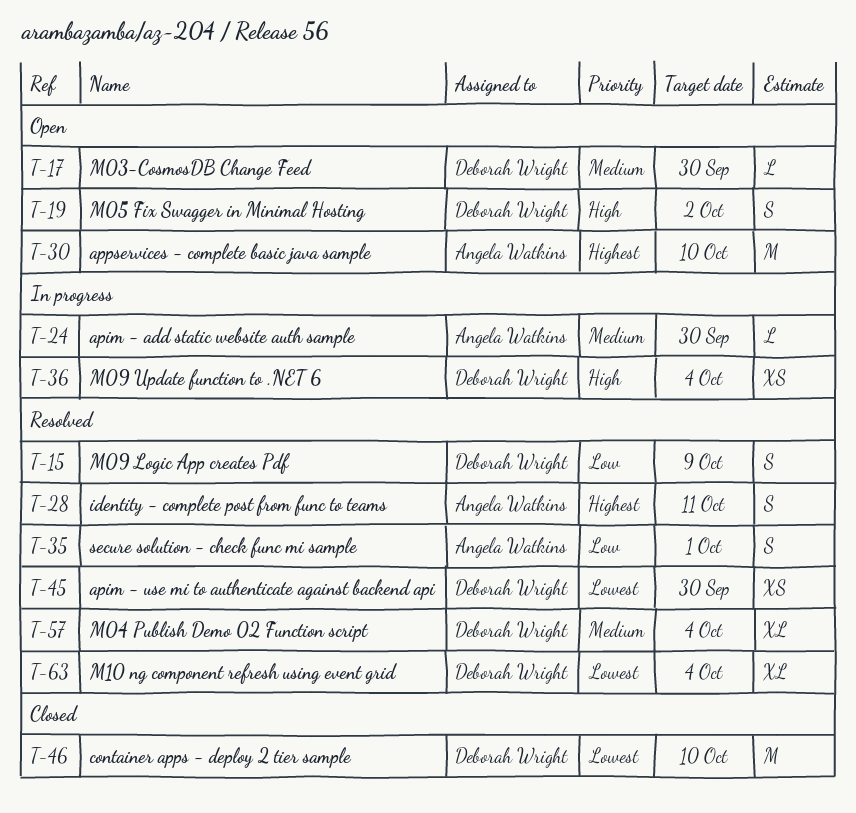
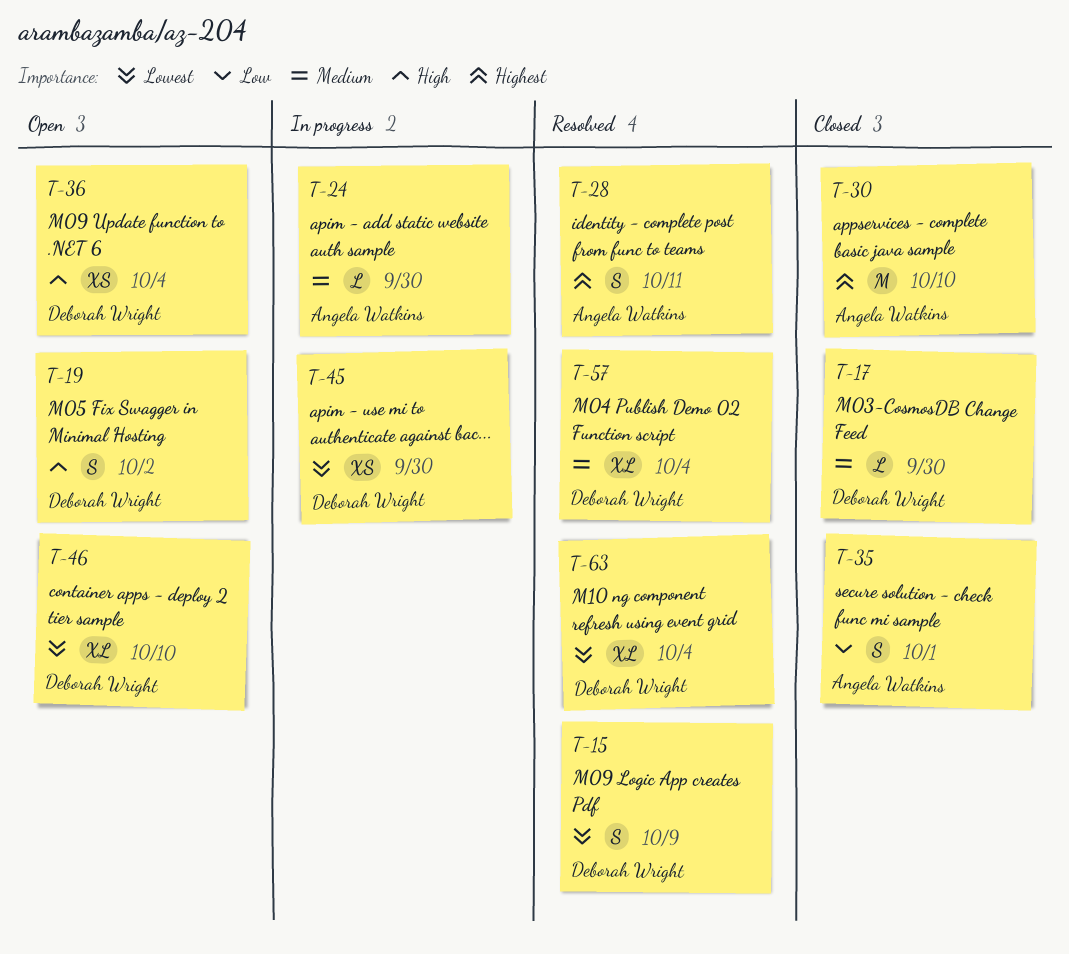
T-15, priority: Low -> Lowest
T-17, status: Open -> Closed
T-30, status: Open -> Closed
T-35, status: Resolved -> Closed
T-36, status: In progress -> Open
T-45, status: Resolved -> In progress
T-46, status: Closed -> Open
T-46, estimate: M -> XL

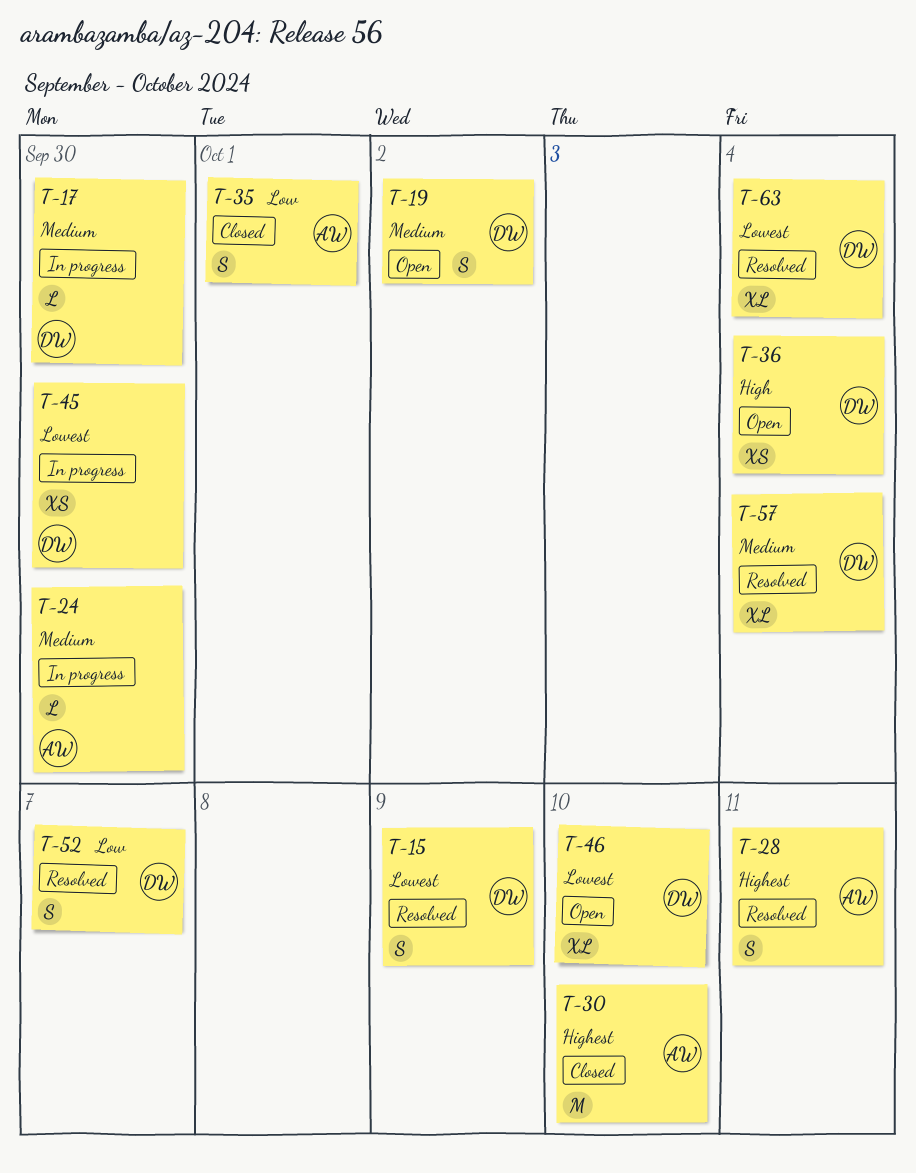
T-17, status: Closed -> In progress
T-19, priority: High -> Medium
T-52: none -> present

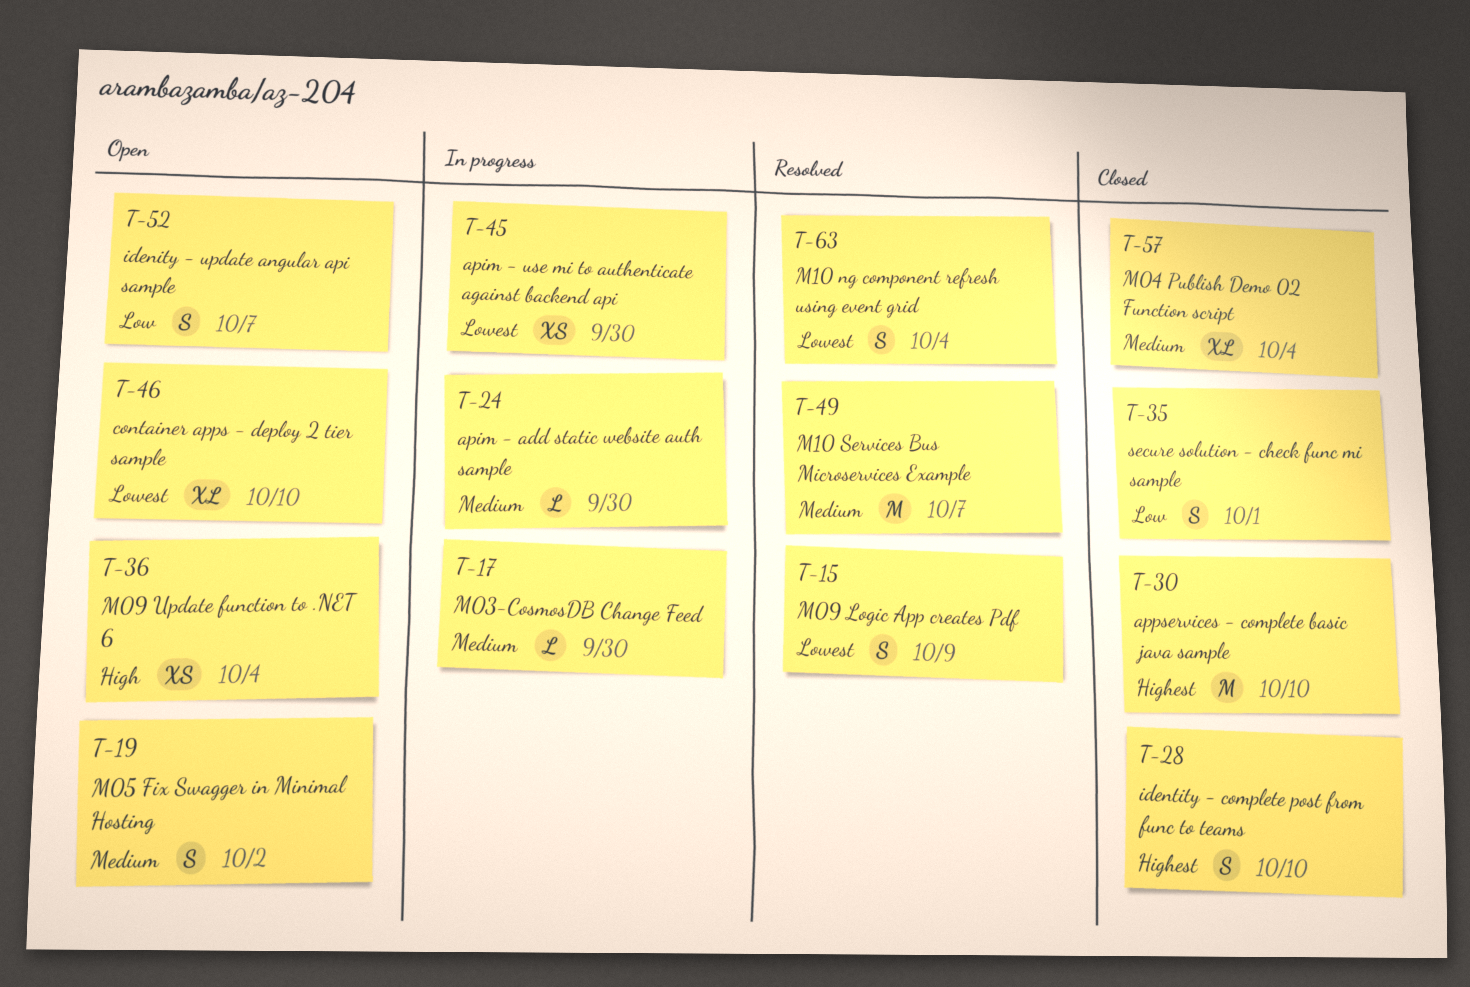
T-28, status: Resolved -> Closed
T-28, due: Oct 11 -> Oct 10
T-49: none -> present
T-52, status: Resolved -> Open
T-57, status: Resolved -> Closed
T-63, estimate: XL -> S

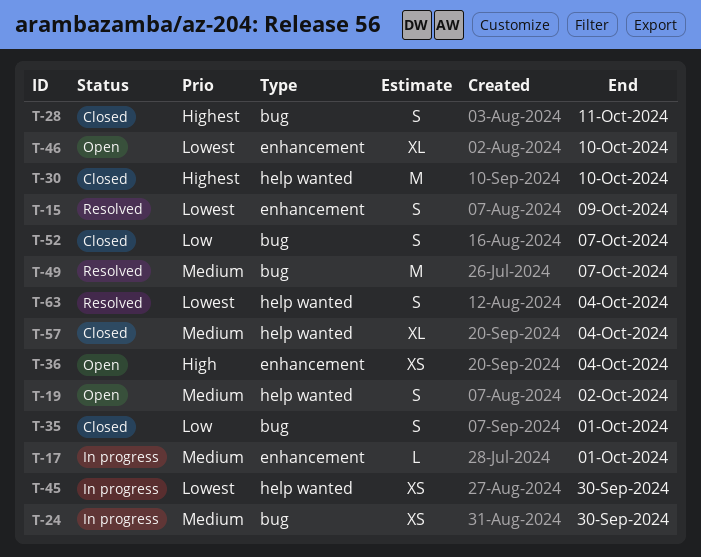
T-17, due: Sep 30 -> Oct 1
T-24, estimate: L -> XS
T-28, due: Oct 10 -> Oct 11
T-52, status: Open -> Closed

